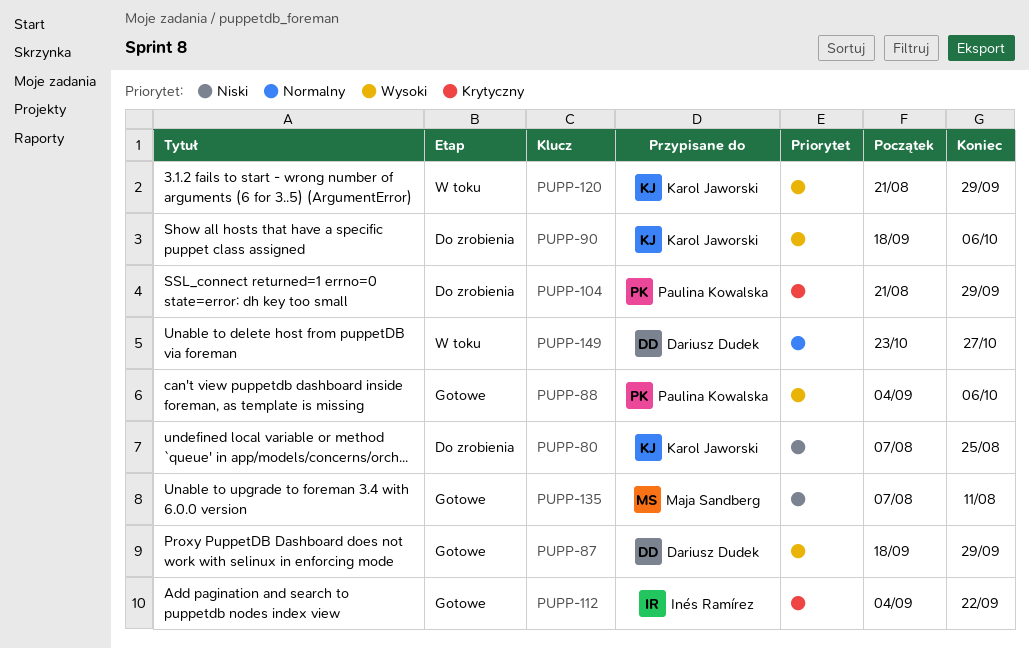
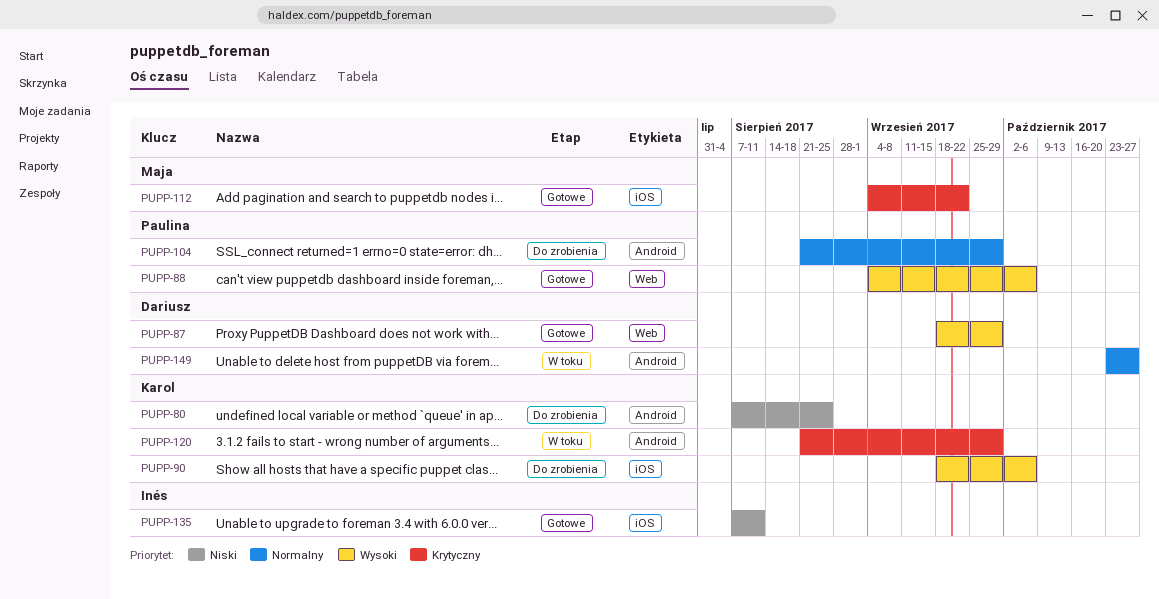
PUPP-104, priority: Krytyczny -> Normalny
PUPP-112, owner: Inés Ramírez -> Maja Sandberg
PUPP-120, priority: Wysoki -> Krytyczny
PUPP-135, owner: Maja Sandberg -> Inés Ramírez

